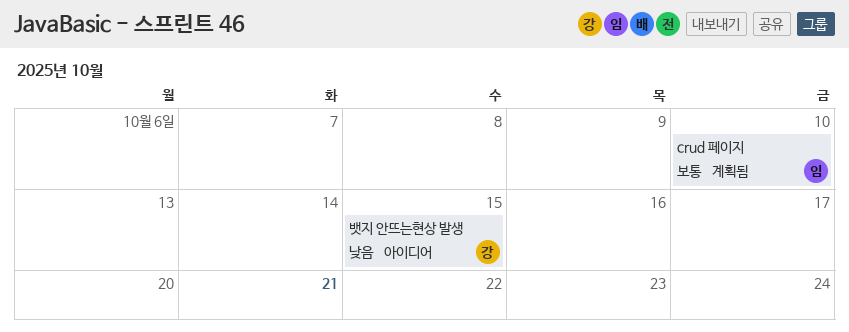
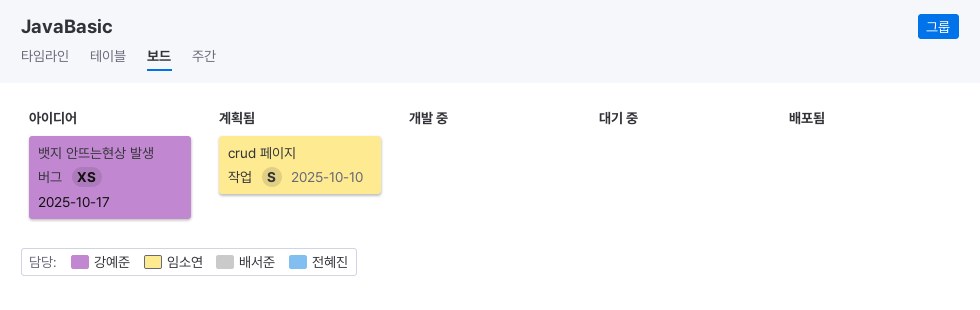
뱃지 안뜨는현상 발생, due: Oct 15 -> Oct 17

